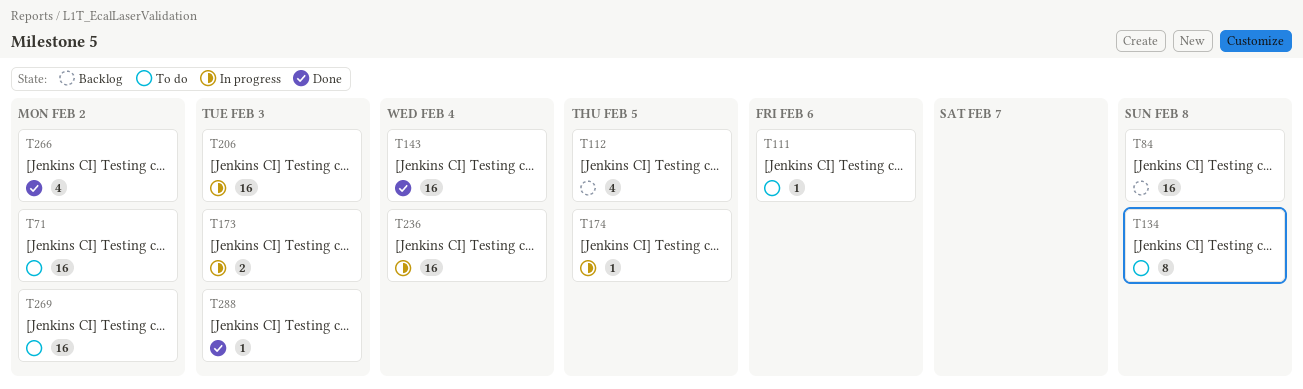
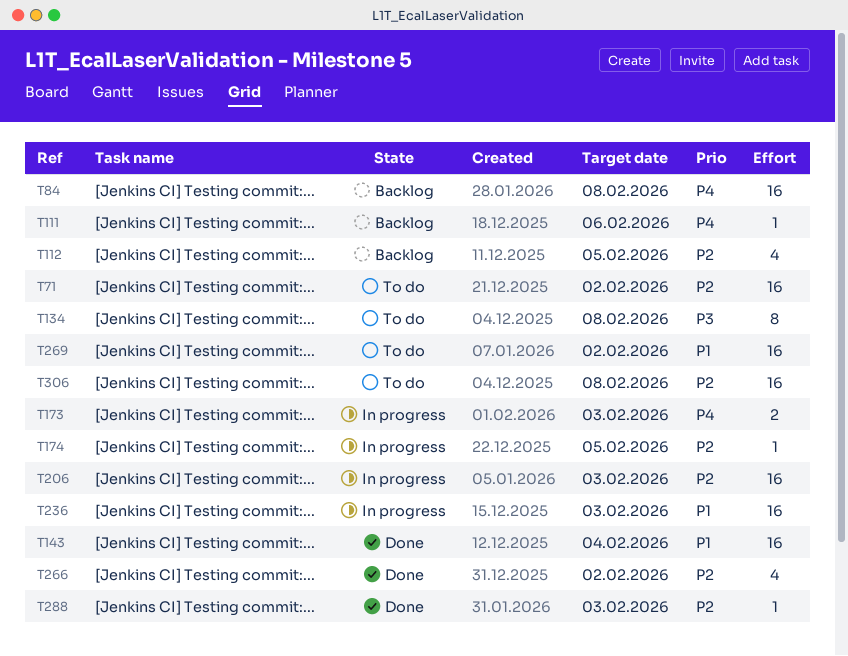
T111, status: To do -> Backlog
T236, due: Feb 4 -> Feb 3
T306: none -> present

